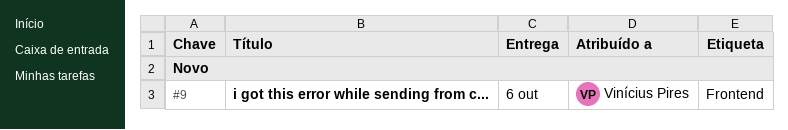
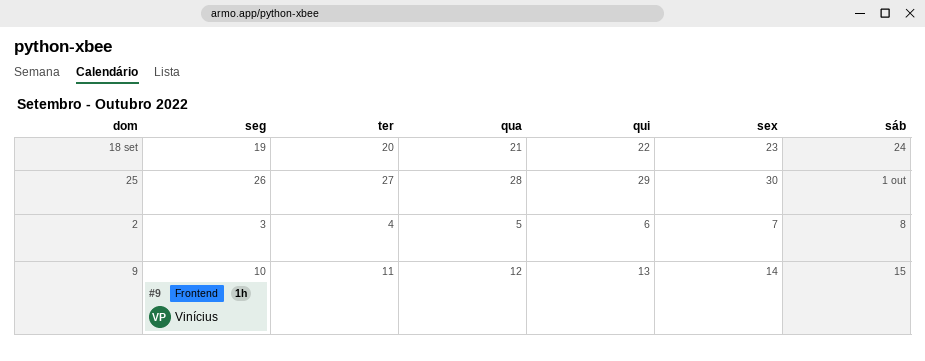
#9, due: Oct 6 -> Oct 10

